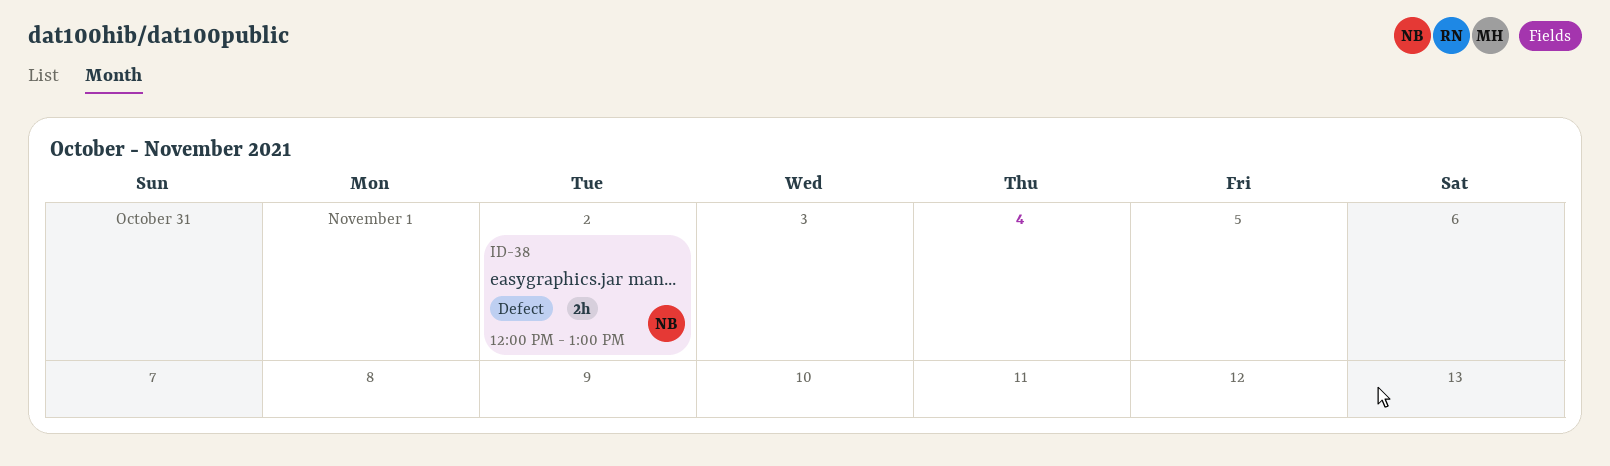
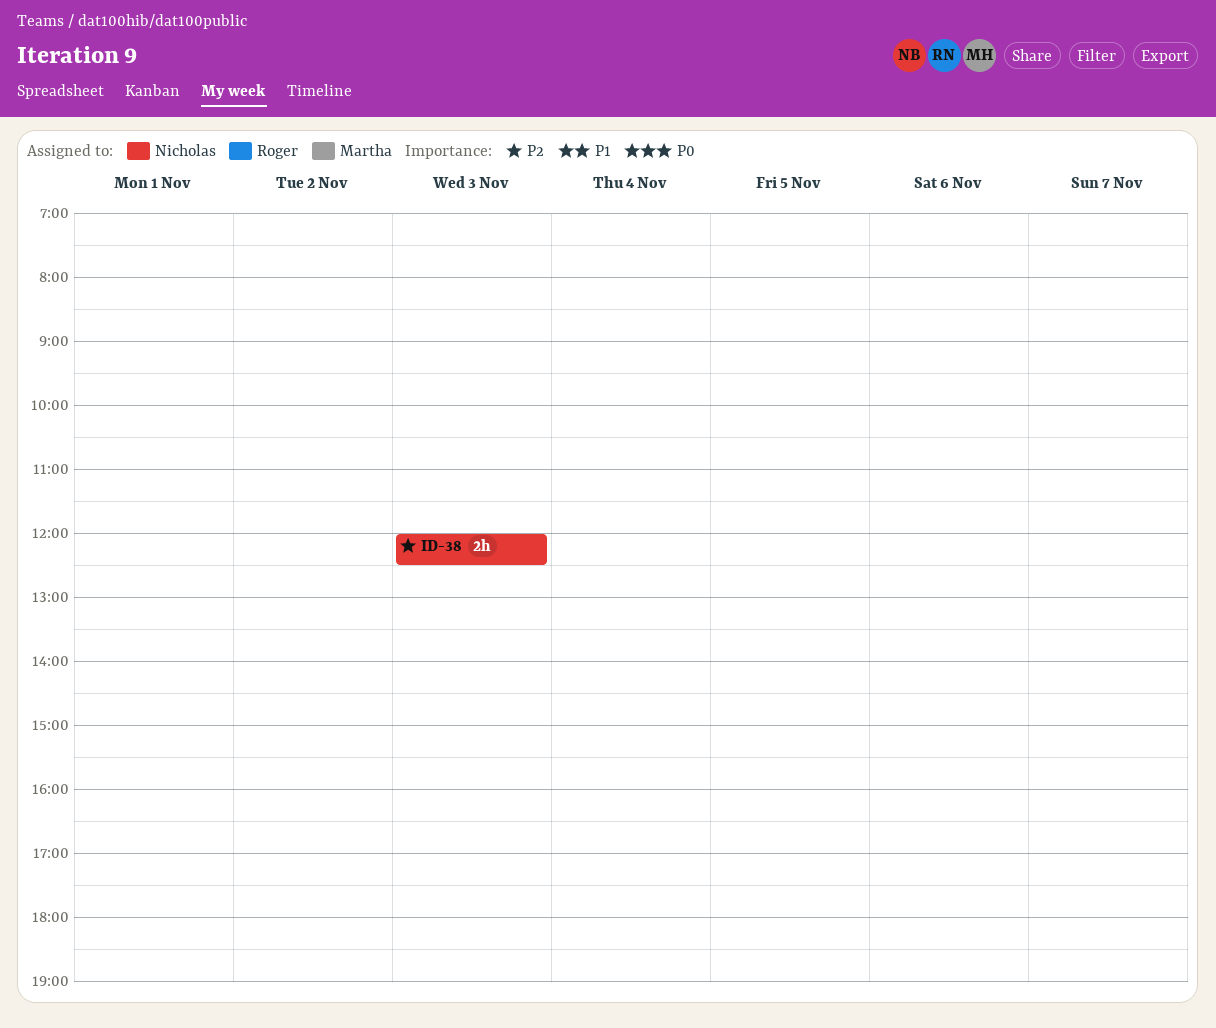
ID-38, day: Nov 2 -> Nov 3
ID-38, ends: 13:00 -> 12:30

